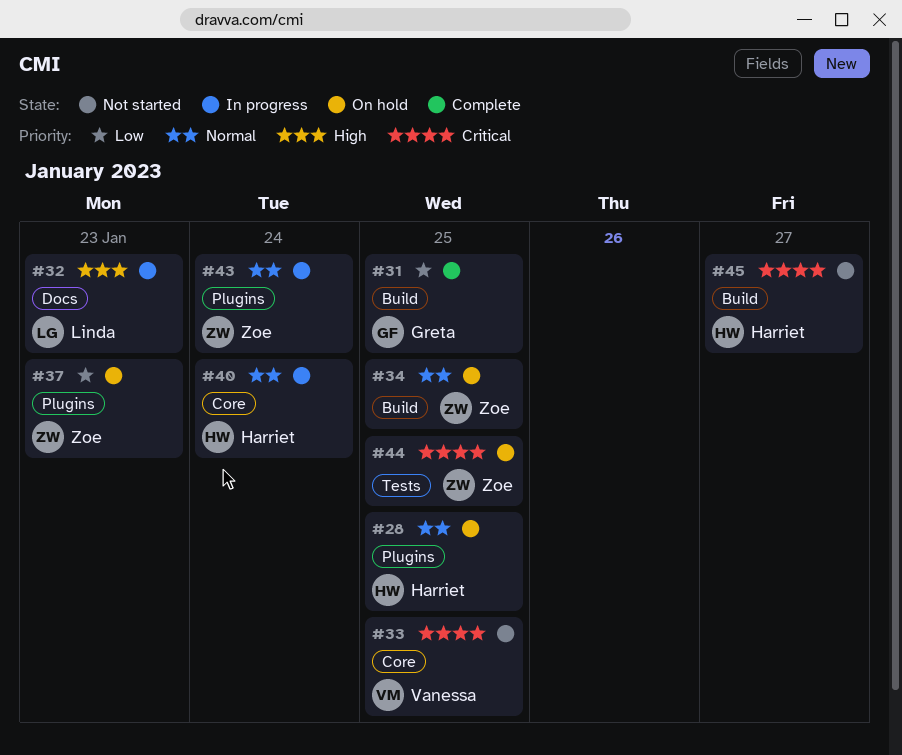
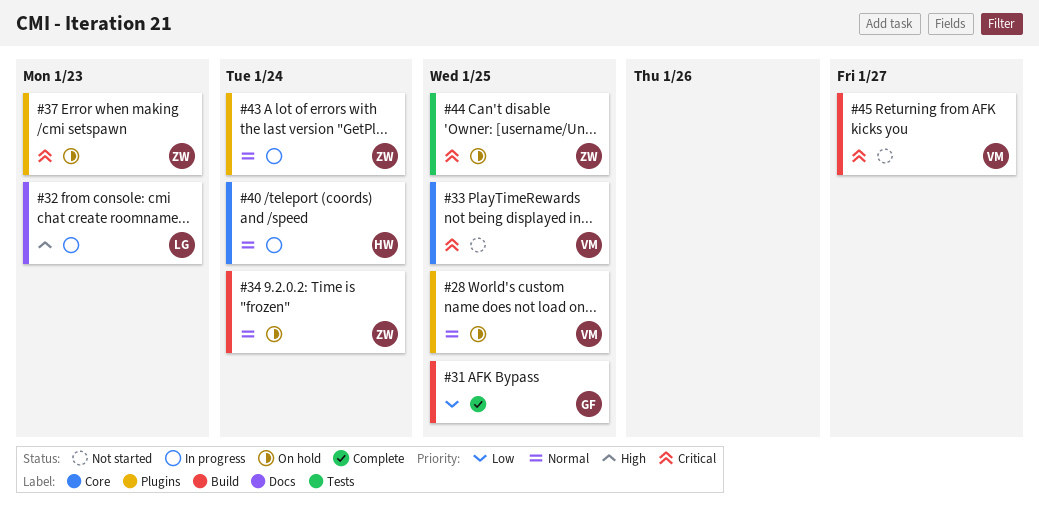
#28, owner: Harriet -> Vanessa
#34, due: Jan 25 -> Jan 24
#37, priority: Low -> Critical
#45, owner: Harriet -> Vanessa

